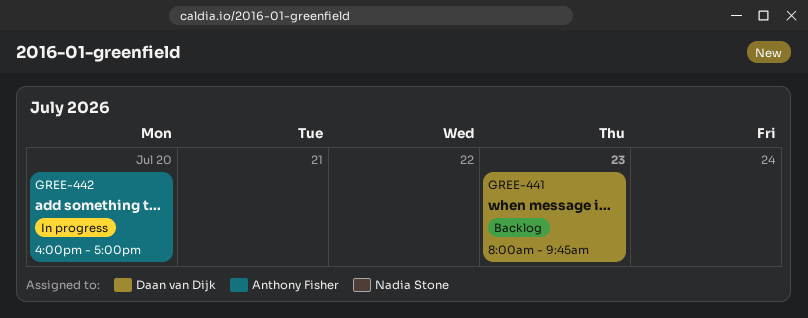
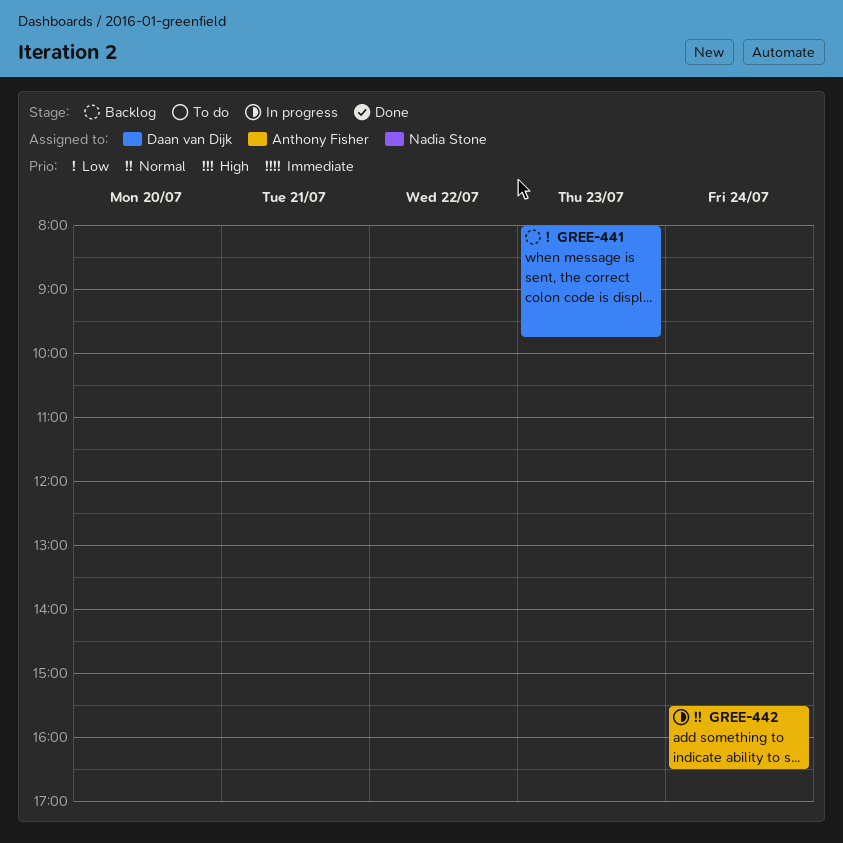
GREE-442, day: Jul 20 -> Jul 24
GREE-442, begins: 16:00 -> 15:30
GREE-442, ends: 17:00 -> 16:30

